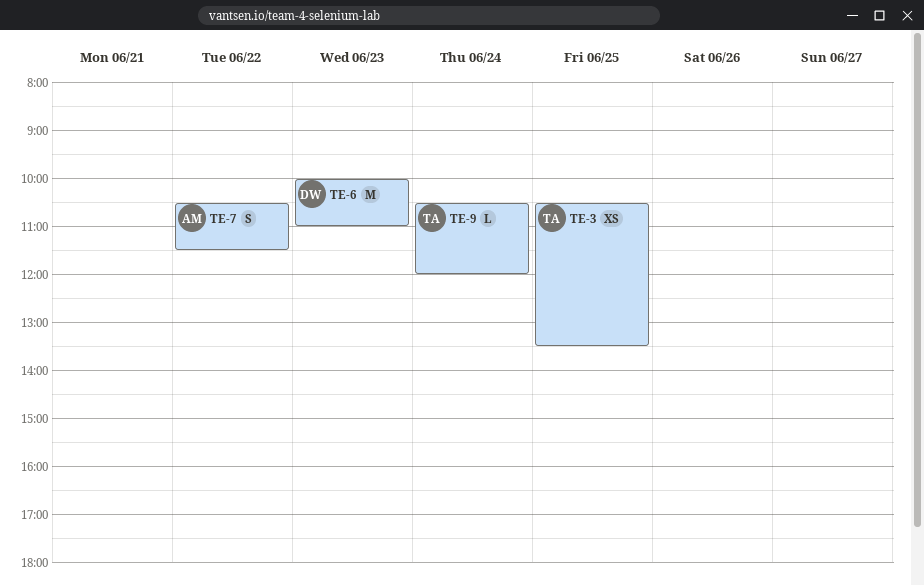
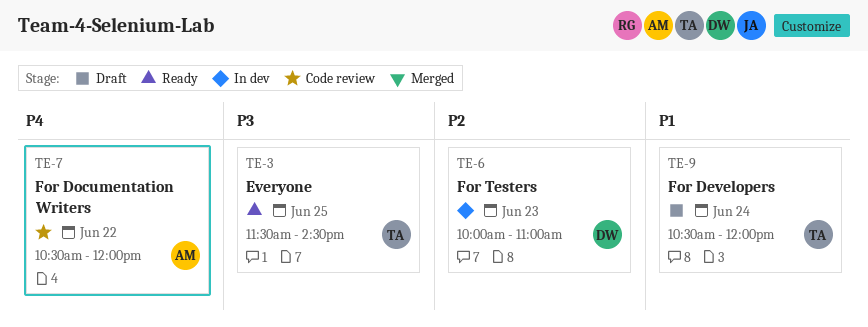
TE-3, begins: 10:30 -> 11:30
TE-3, ends: 13:30 -> 14:30
TE-7, ends: 11:30 -> 12:00

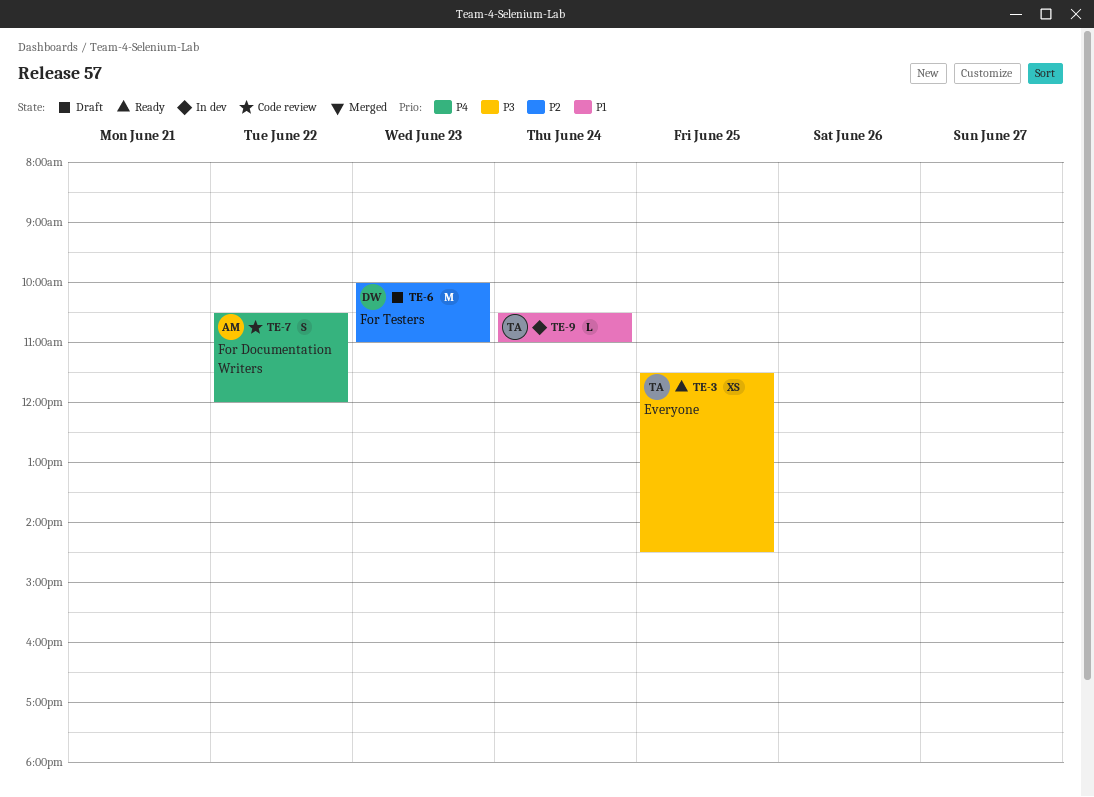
TE-6, status: In dev -> Draft
TE-9, status: Draft -> In dev
TE-9, ends: 12:00 -> 11:00

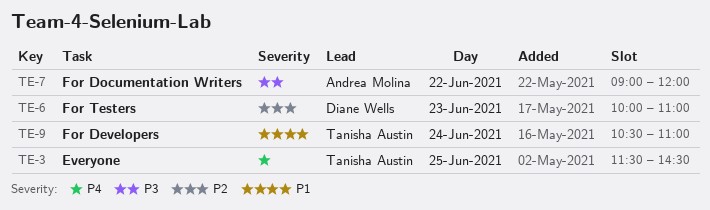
TE-3, priority: P3 -> P4
TE-7, priority: P4 -> P3
TE-7, begins: 10:30 -> 09:00

